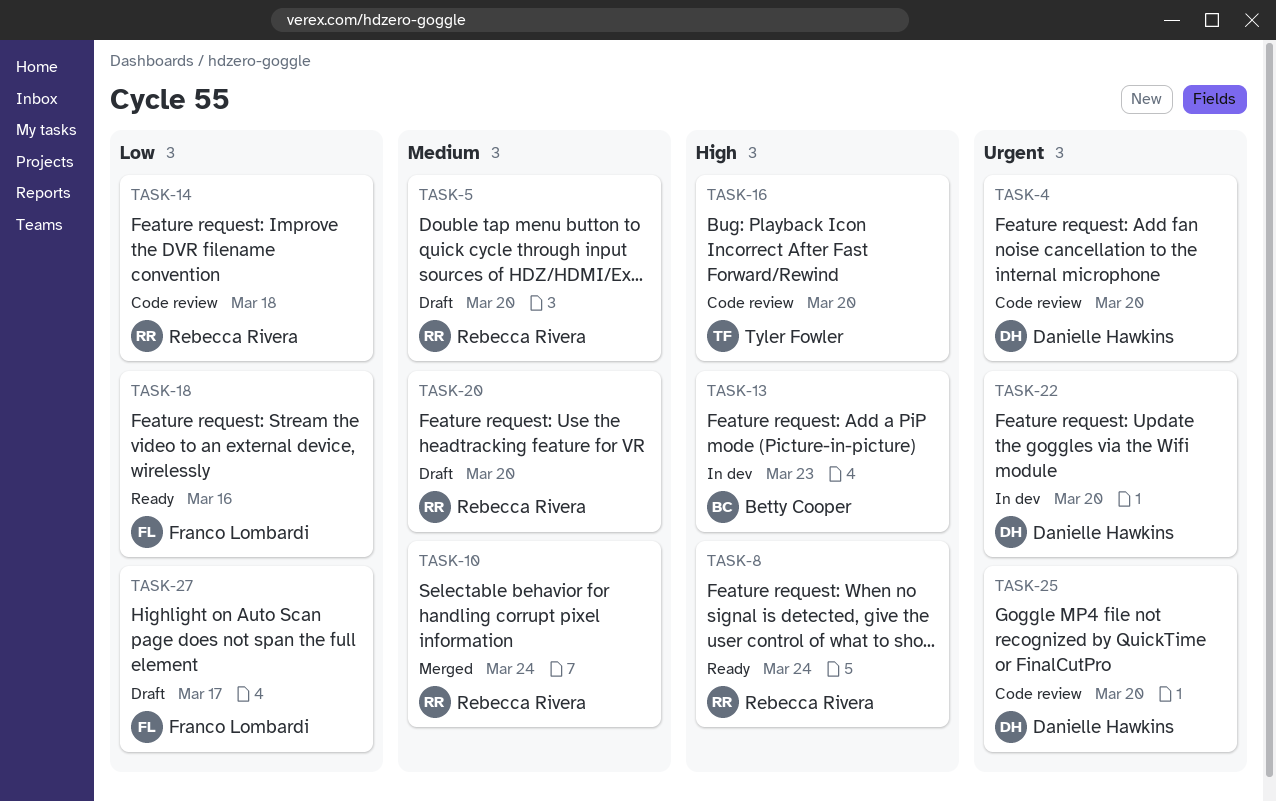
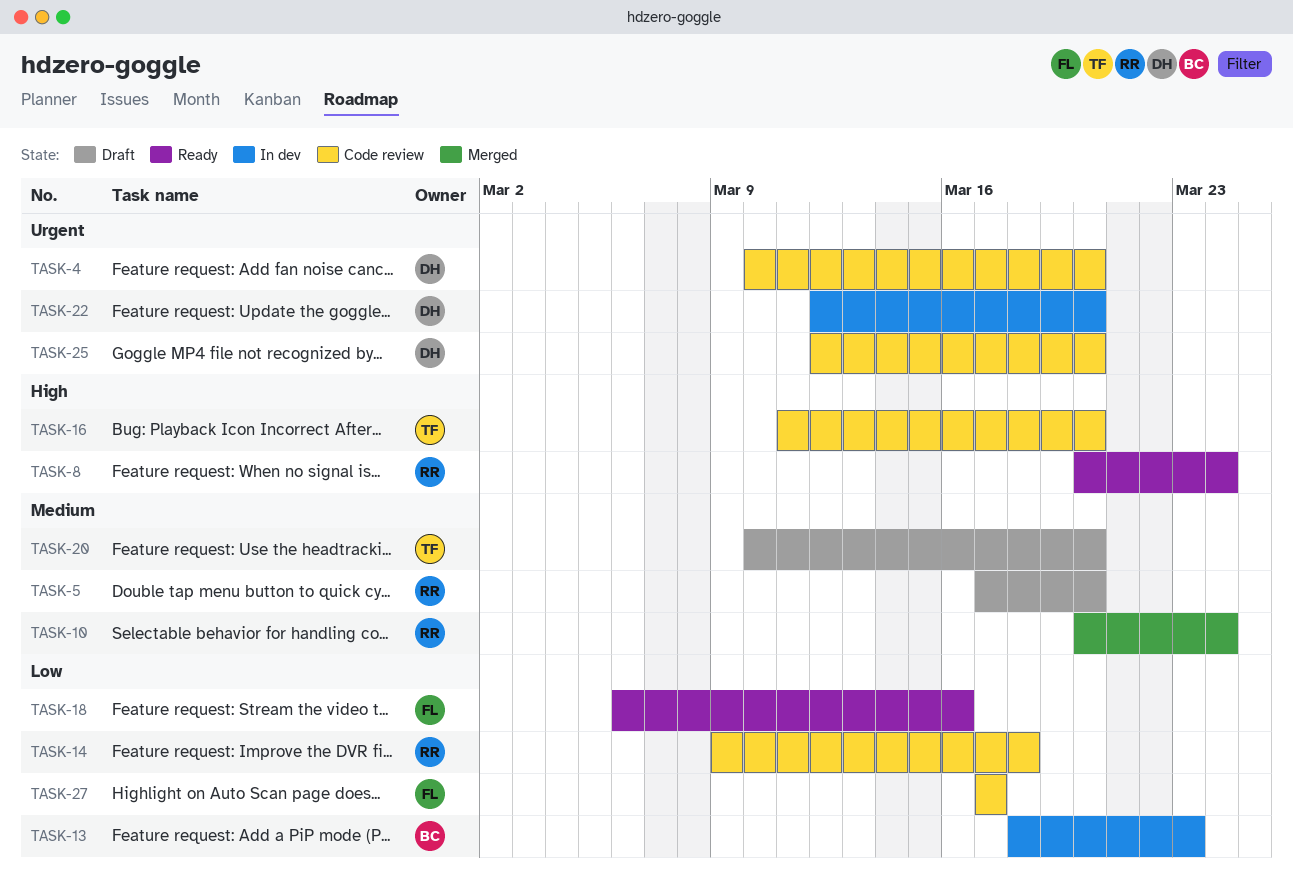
TASK-13, priority: High -> Low
TASK-20, owner: Rebecca Rivera -> Tyler Fowler
TASK-27, status: Draft -> Code review

